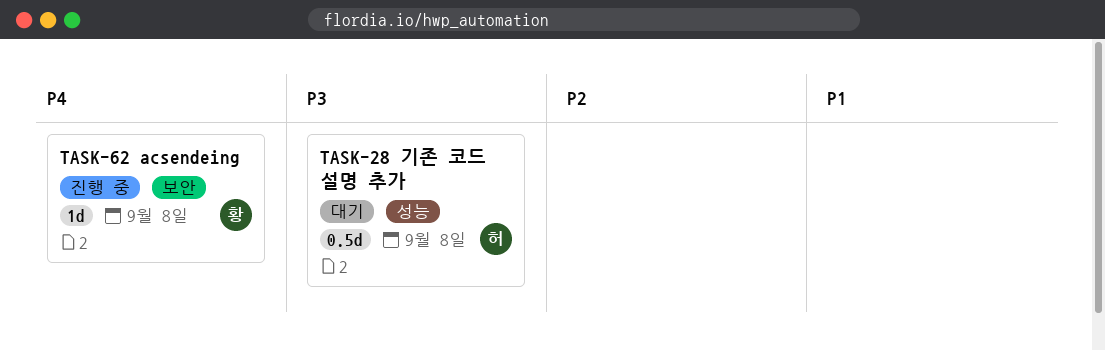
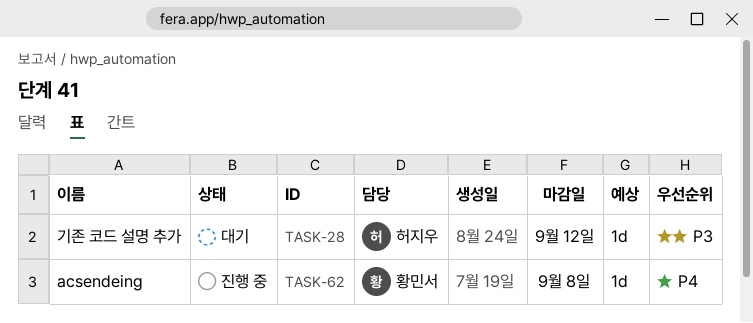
TASK-28, estimate: 0.5d -> 1d
TASK-28, due: Sep 8 -> Sep 12

